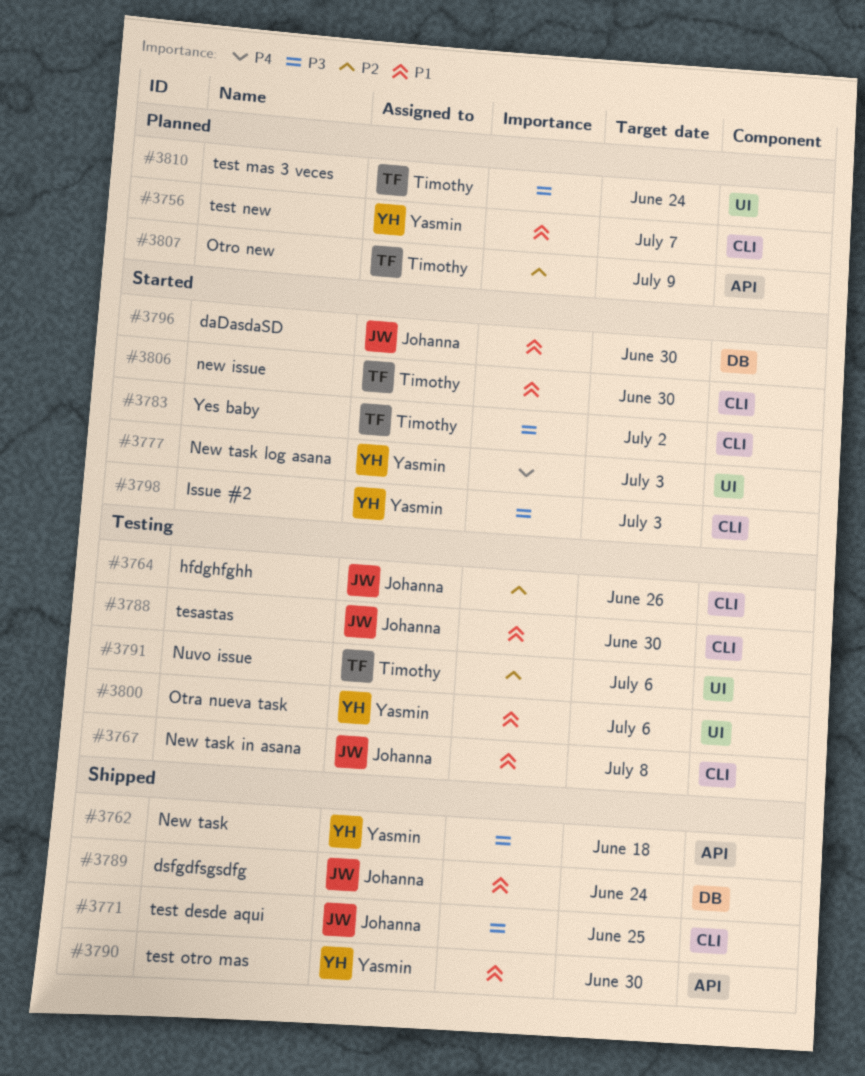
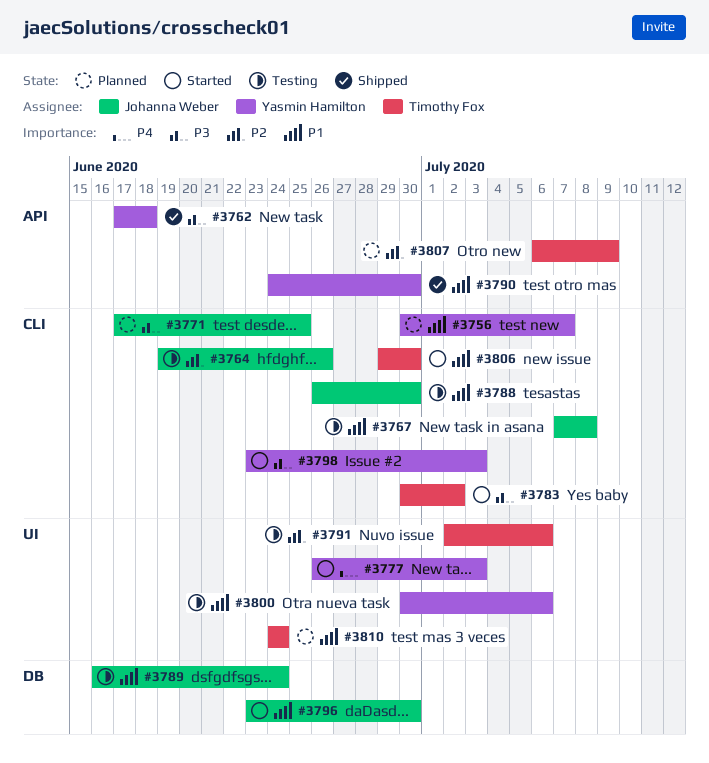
#3771, status: Shipped -> Planned
#3789, status: Shipped -> Testing
#3810, priority: P3 -> P1

